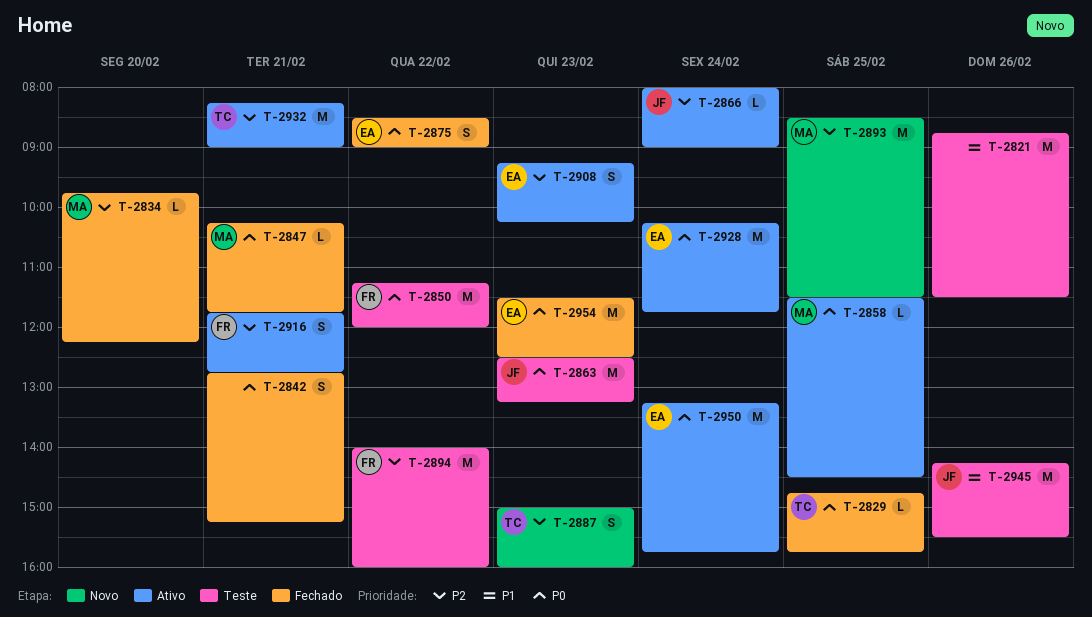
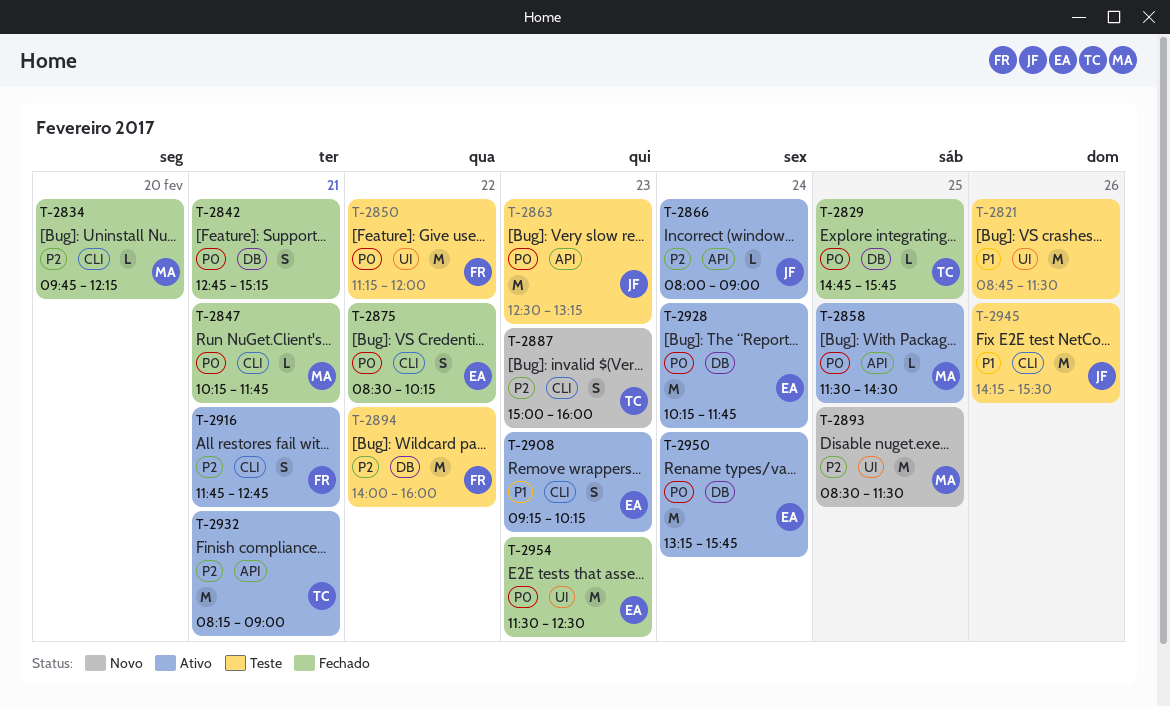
T-2875, ends: 09:00 -> 10:15
T-2908, priority: P2 -> P1

